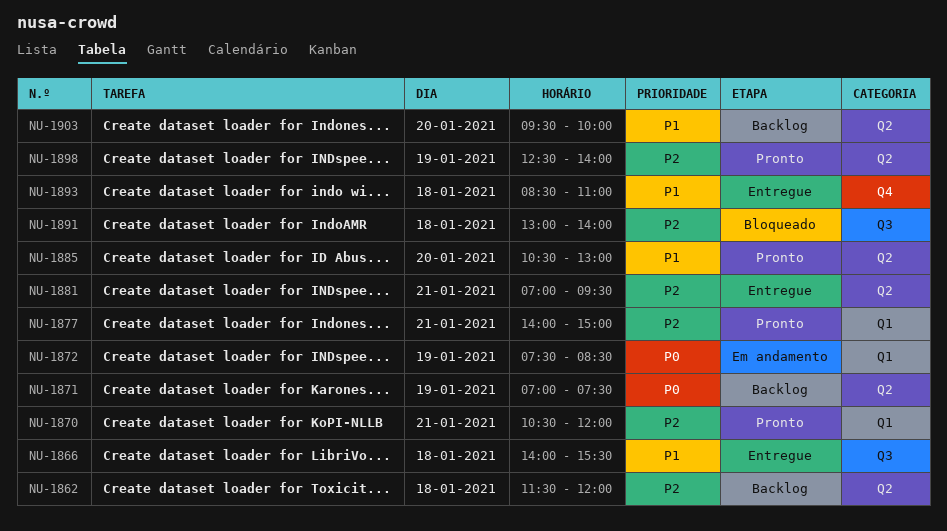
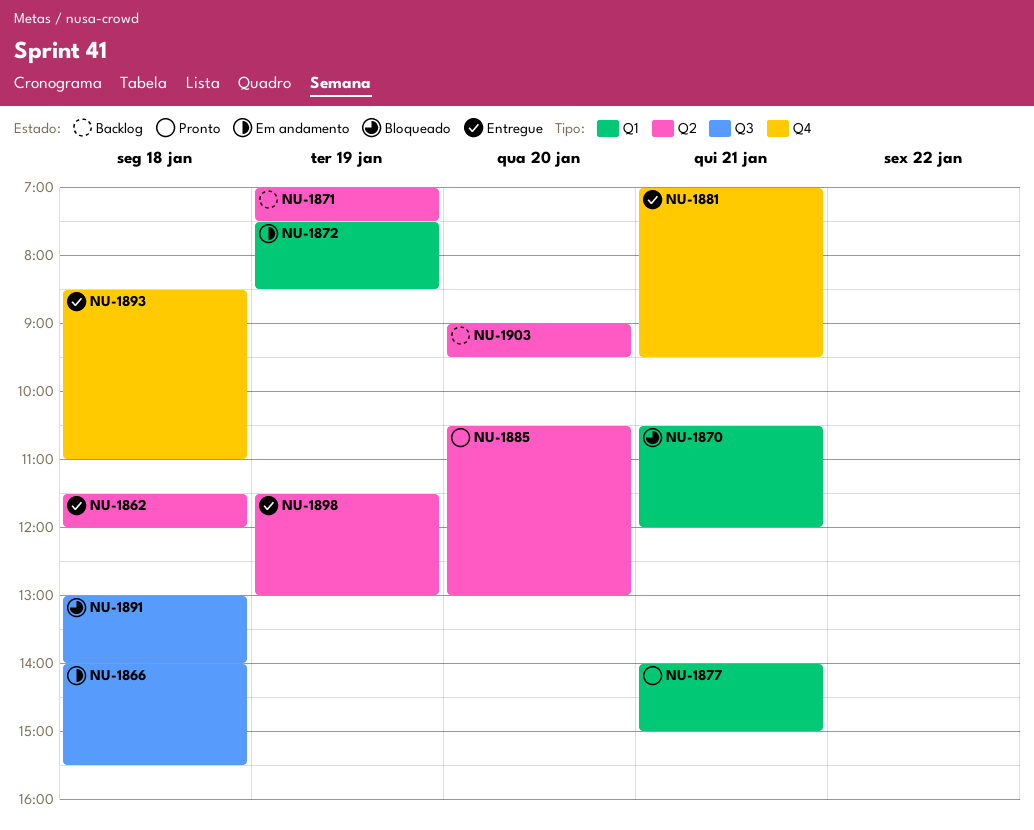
NU-1862, status: Backlog -> Entregue
NU-1866, status: Entregue -> Em andamento
NU-1870, status: Pronto -> Bloqueado
NU-1881, label: Q2 -> Q4
NU-1898, status: Pronto -> Entregue
NU-1898, begins: 12:30 -> 11:30
NU-1898, ends: 14:00 -> 13:00
NU-1903, begins: 09:30 -> 09:00
NU-1903, ends: 10:00 -> 09:30

